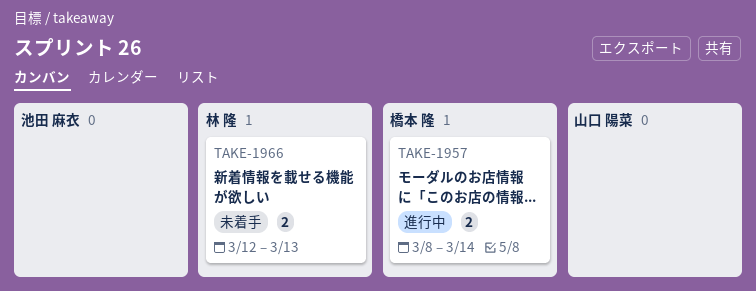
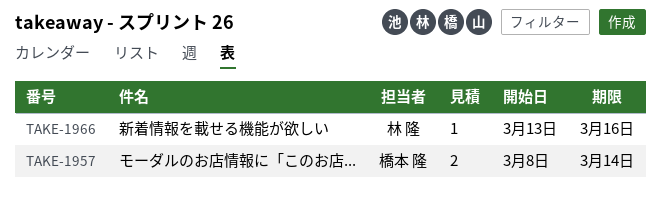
TAKE-1966, estimate: 2 -> 1
TAKE-1966, start: Mar 12 -> Mar 13
TAKE-1966, due: Mar 13 -> Mar 16

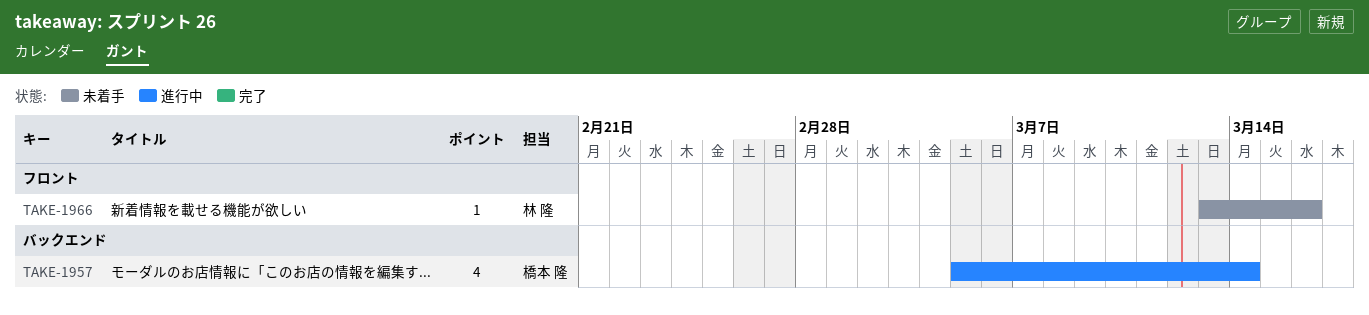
TAKE-1957, estimate: 2 -> 4
TAKE-1957, start: Mar 8 -> Mar 5

